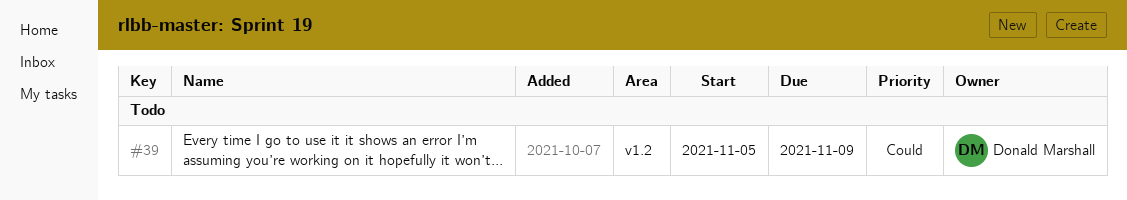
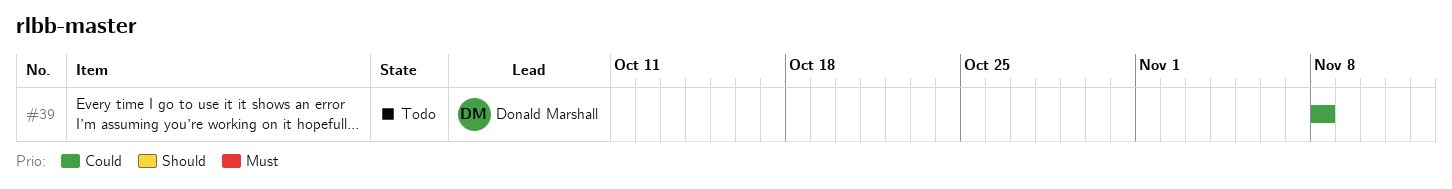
#39, start: Nov 5 -> Nov 8
#39, due: Nov 9 -> Nov 8

